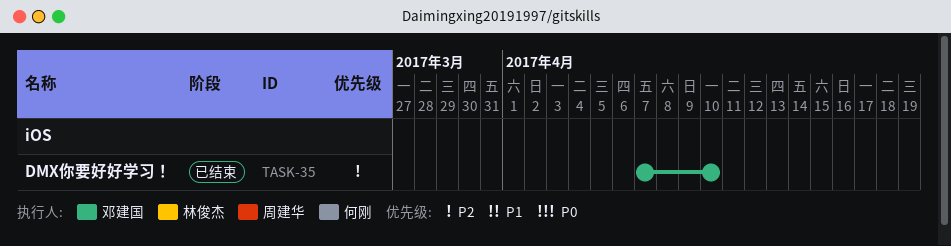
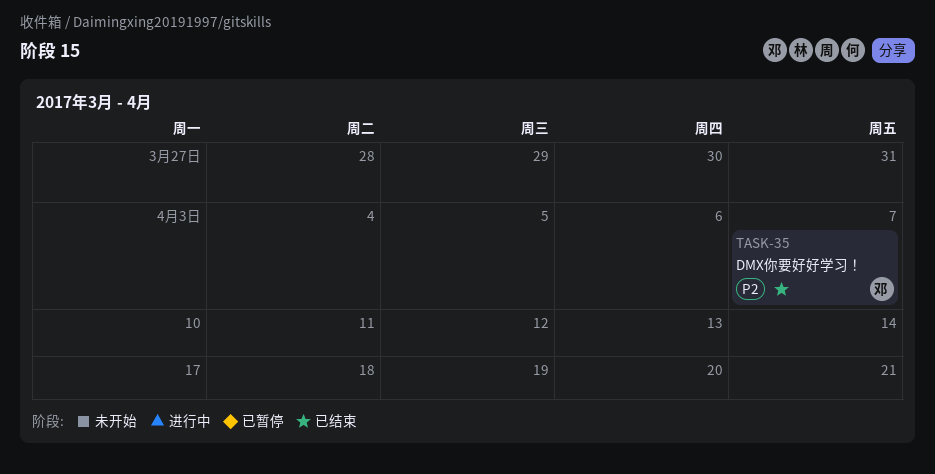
TASK-35, due: Apr 10 -> Apr 7

